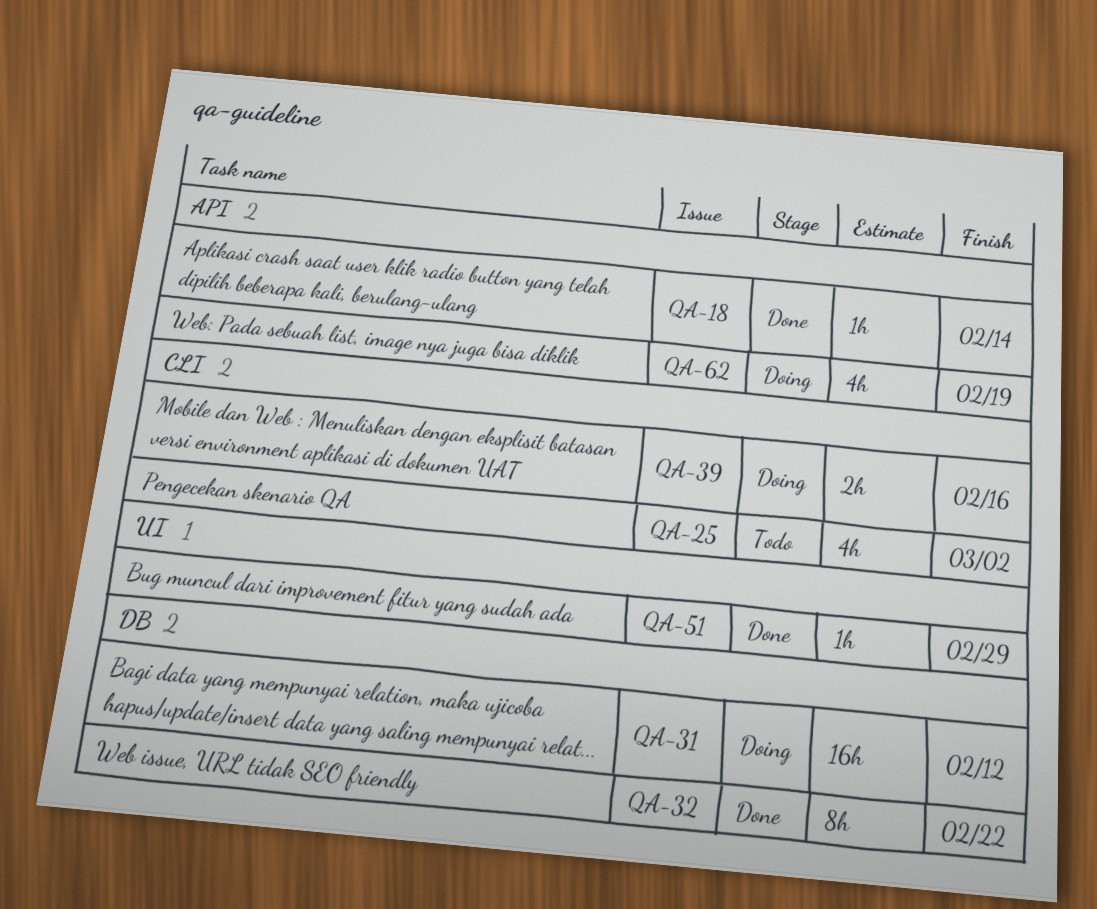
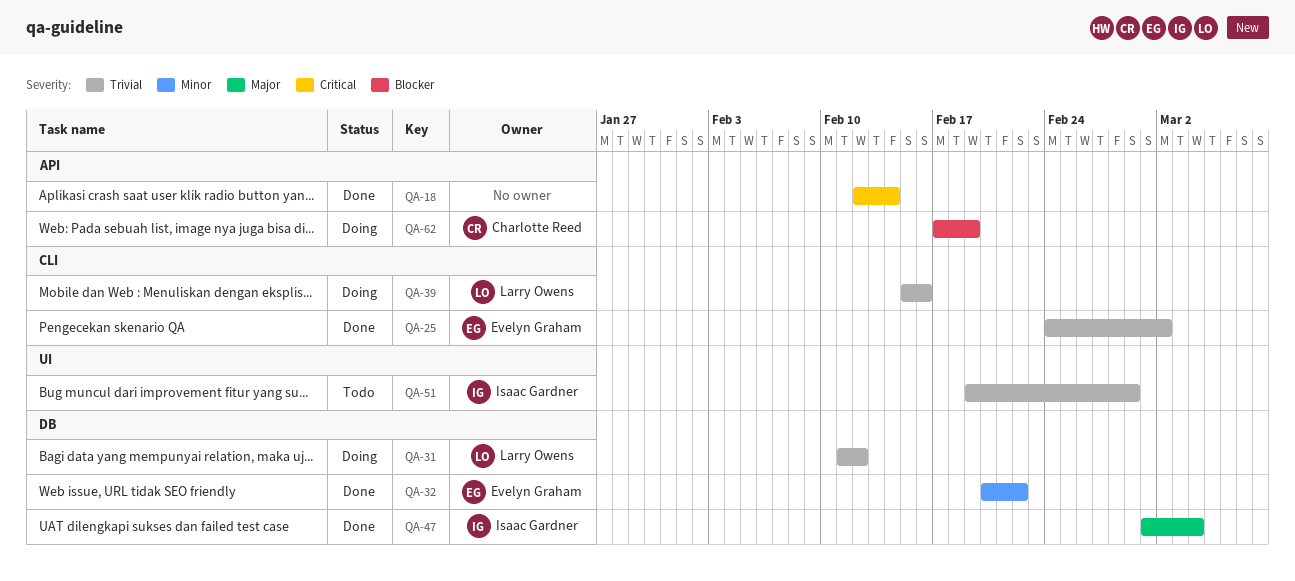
QA-25, status: Todo -> Done
QA-47: none -> present
QA-51, status: Done -> Todo

